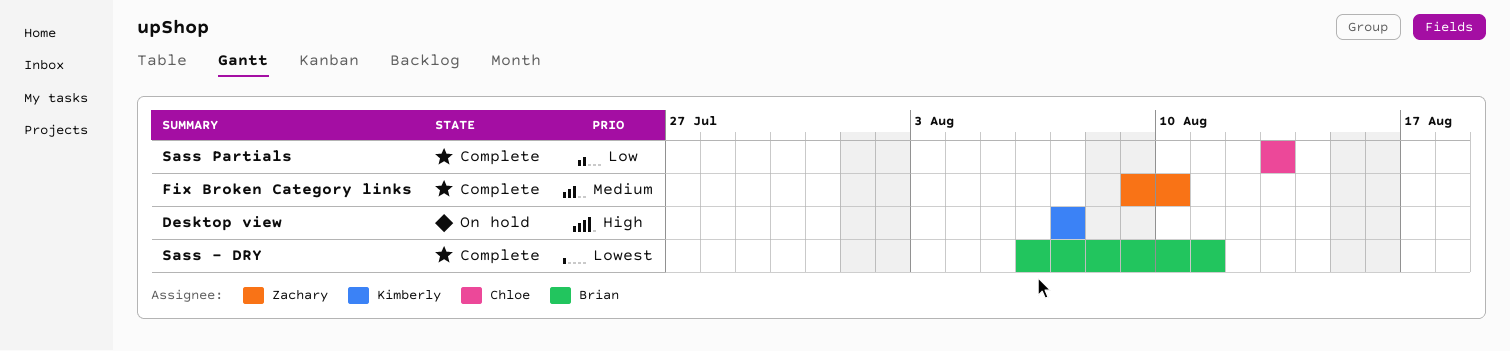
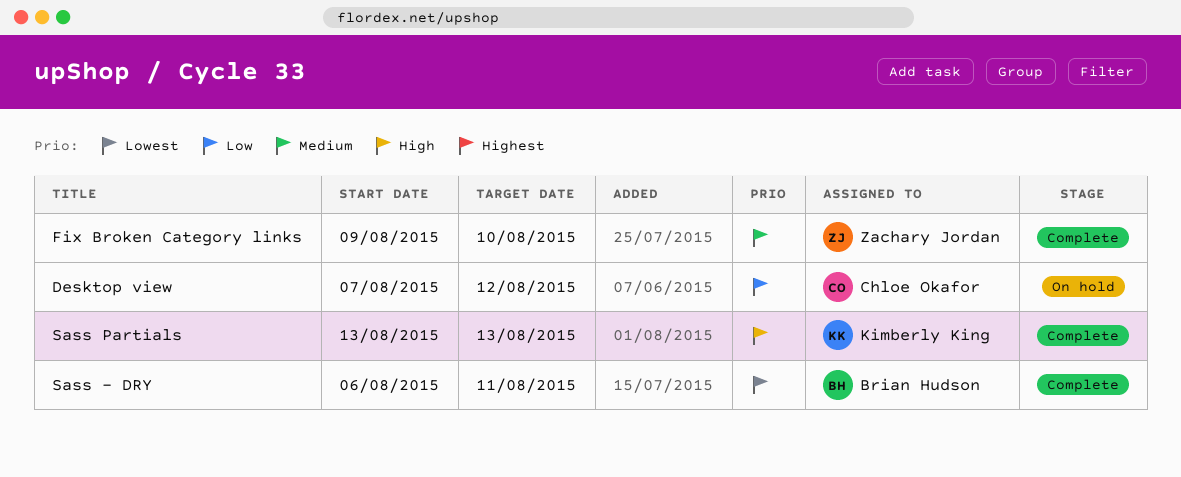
Desktop view, owner: Kimberly King -> Chloe Okafor
Desktop view, priority: High -> Low
Desktop view, due: Aug 7 -> Aug 12
Sass Partials, owner: Chloe Okafor -> Kimberly King
Sass Partials, priority: Low -> High

